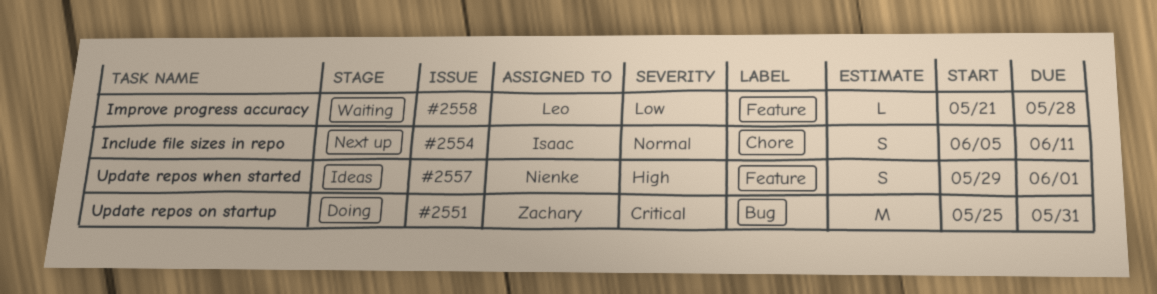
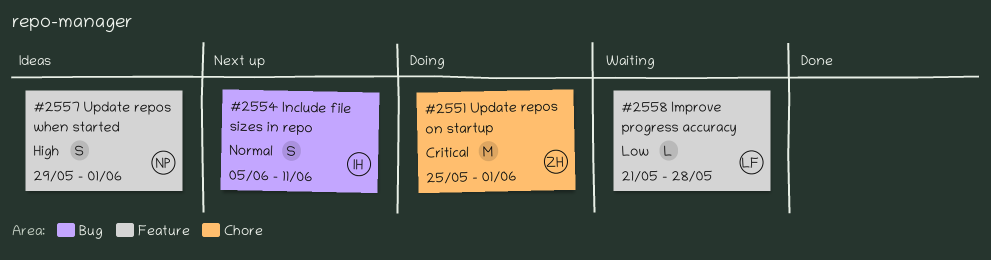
#2551, label: Bug -> Chore
#2551, due: May 31 -> Jun 1
#2554, label: Chore -> Bug

